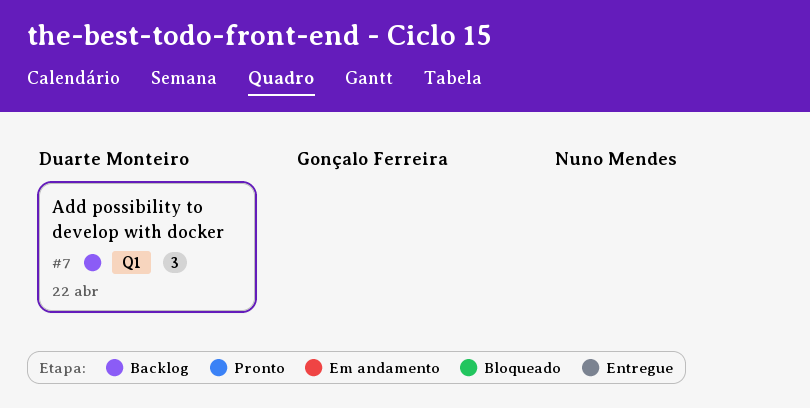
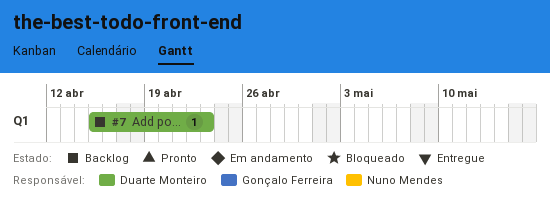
#7, estimate: 3 -> 1
#7, due: Apr 22 -> Apr 23

